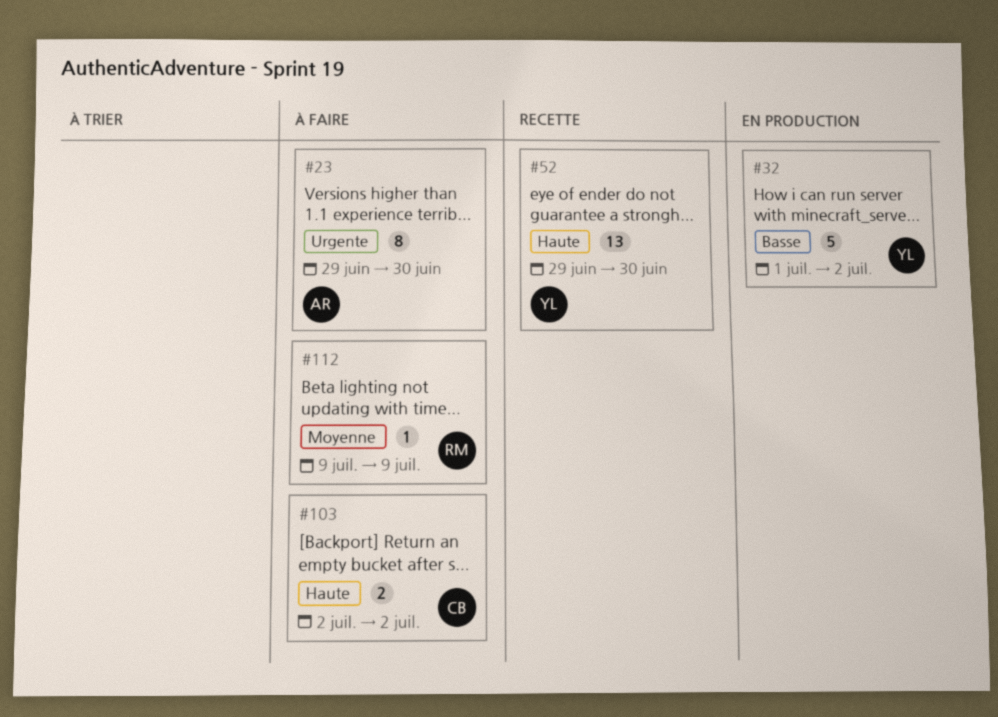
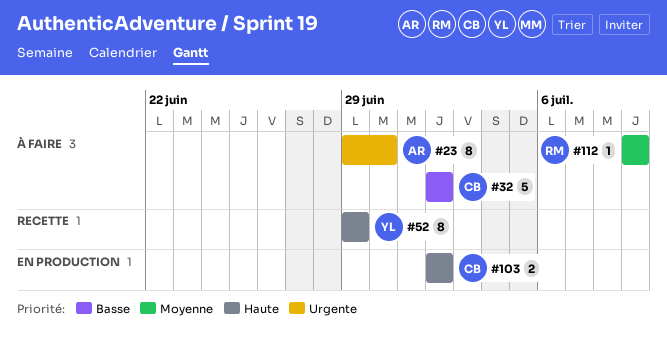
#32, status: En production -> À faire
#32, owner: YL -> CB
#32, start: Jul 1 -> Jul 2
#52, estimate: 13 -> 8
#52, due: Jun 30 -> Jun 29
#103, status: À faire -> En production

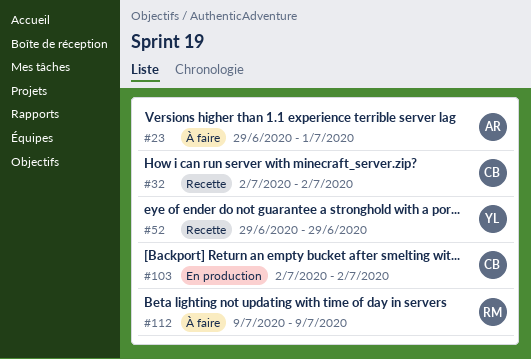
#23, due: Jun 30 -> Jul 1
#32, status: À faire -> Recette

